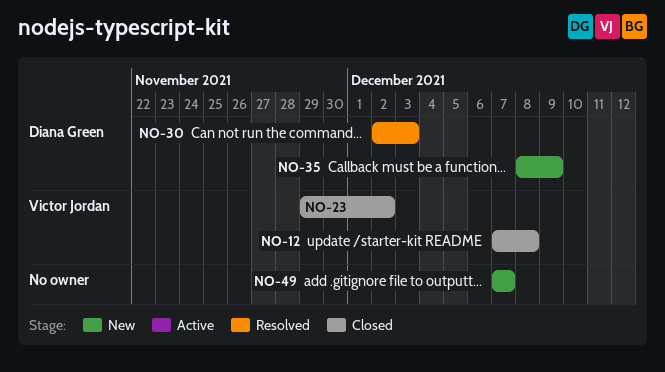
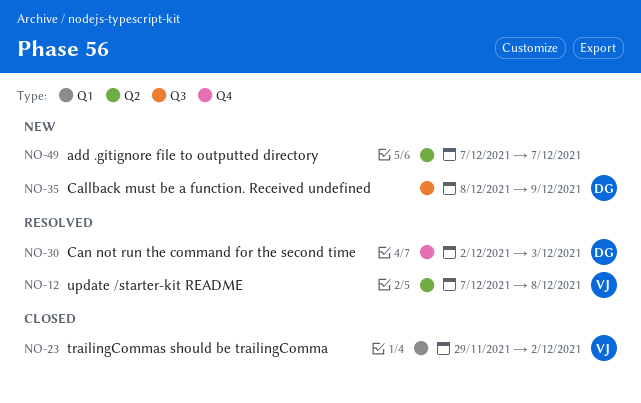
NO-12, status: Closed -> Resolved

